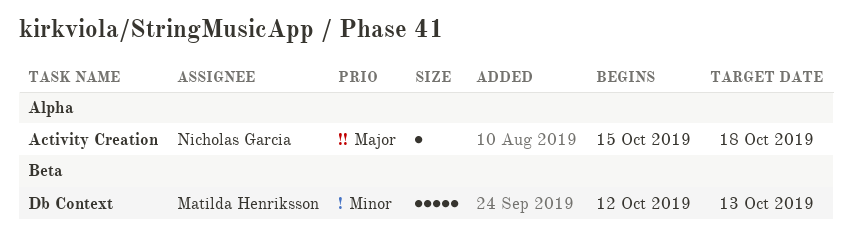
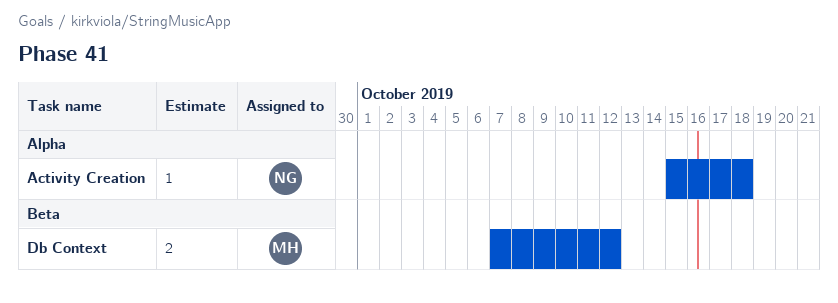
Db Context, estimate: 5 -> 2
Db Context, start: Oct 12 -> Oct 7
Db Context, due: Oct 13 -> Oct 12

